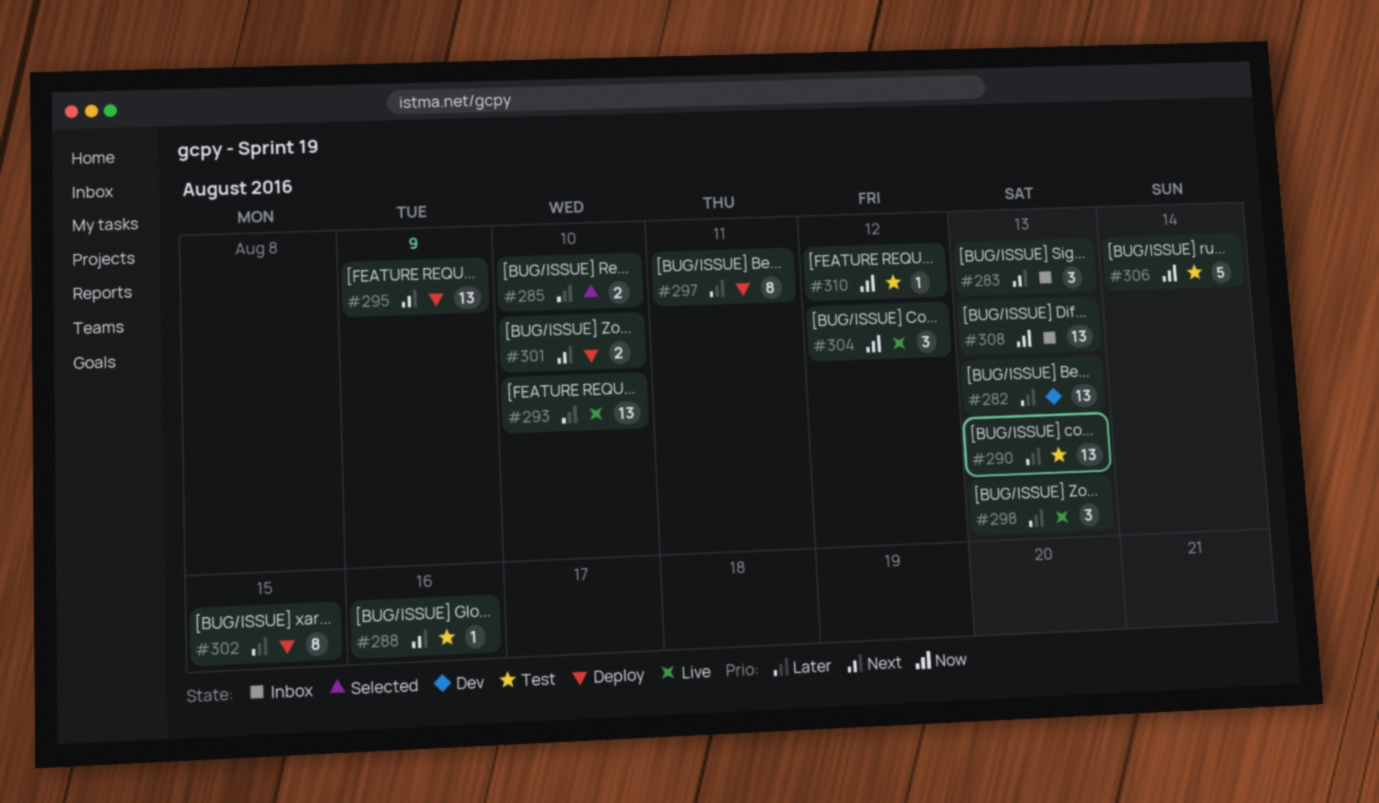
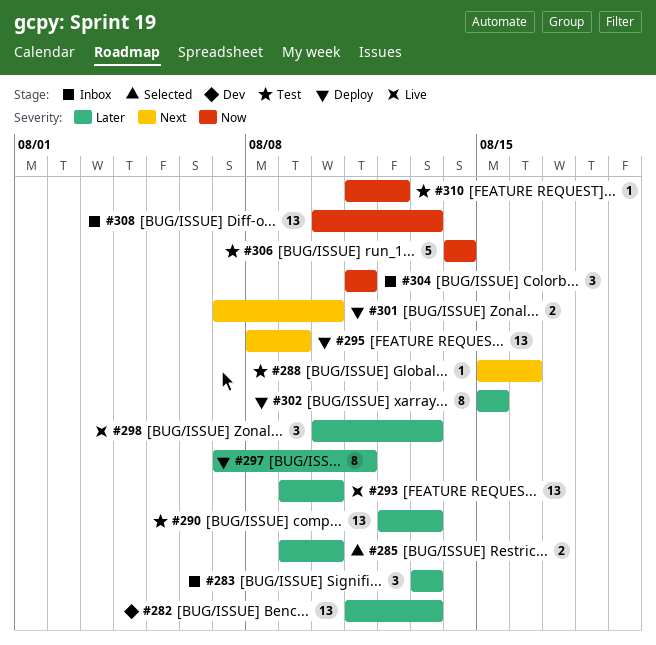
#283, priority: Next -> Later
#304, status: Live -> Inbox
#304, due: Aug 12 -> Aug 11

